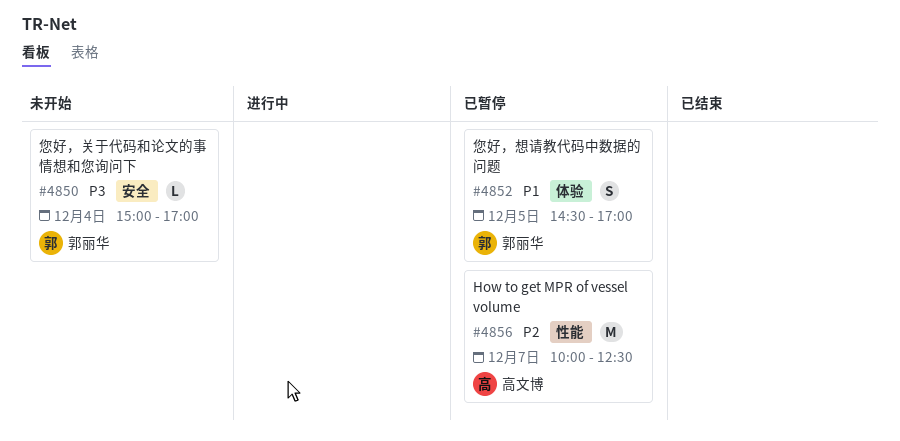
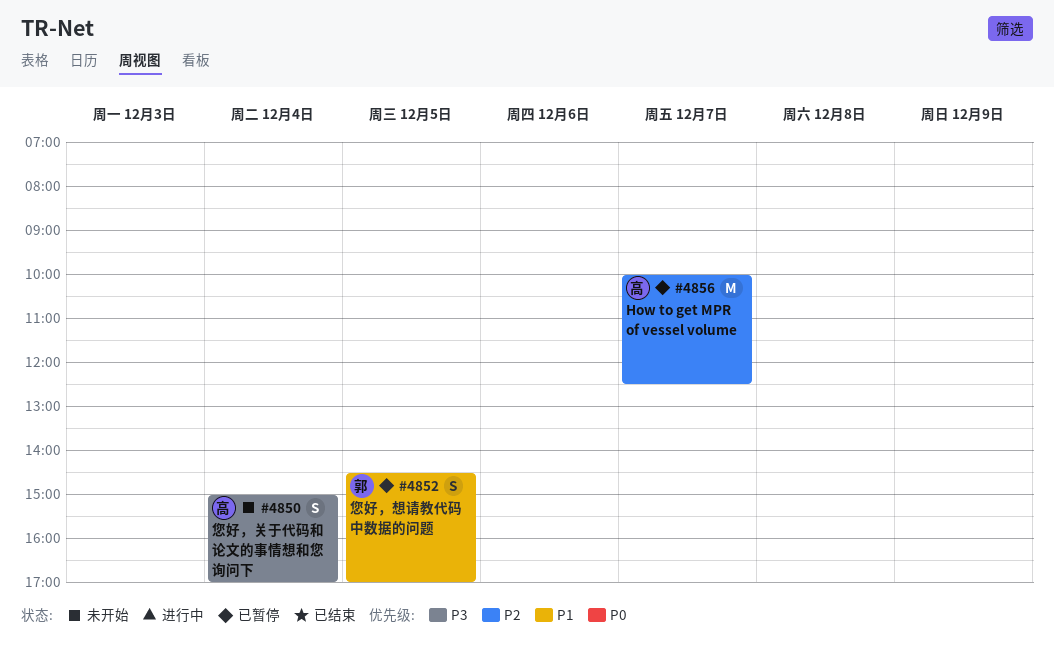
#4850, owner: 郭丽华 -> 高文博
#4850, estimate: L -> S

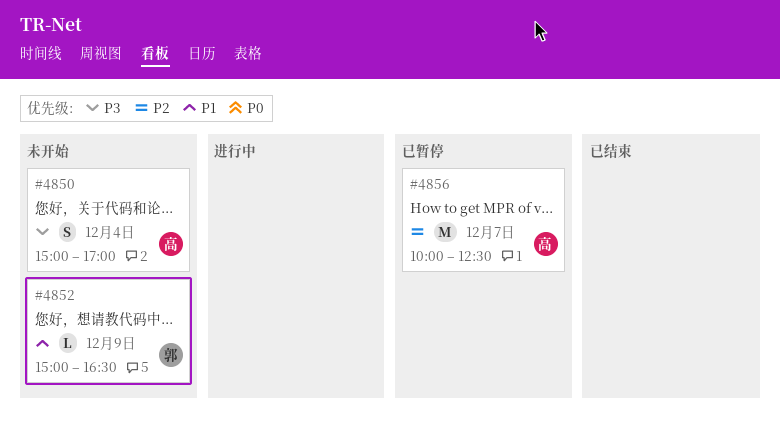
#4852, status: 已暂停 -> 未开始
#4852, estimate: S -> L
#4852, day: Dec 5 -> Dec 9
#4852, begins: 14:30 -> 15:00
#4852, ends: 17:00 -> 16:30

